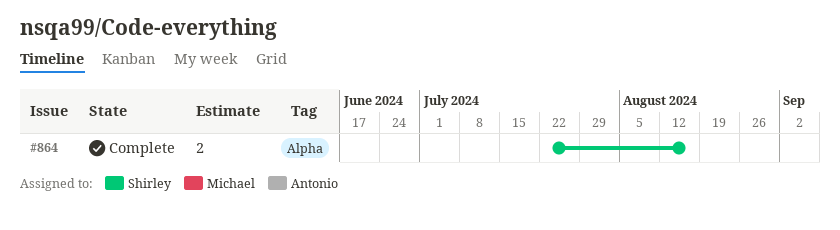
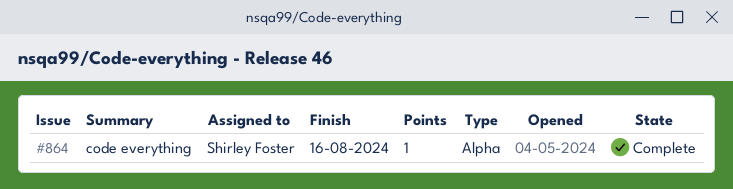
#864, estimate: 2 -> 1

